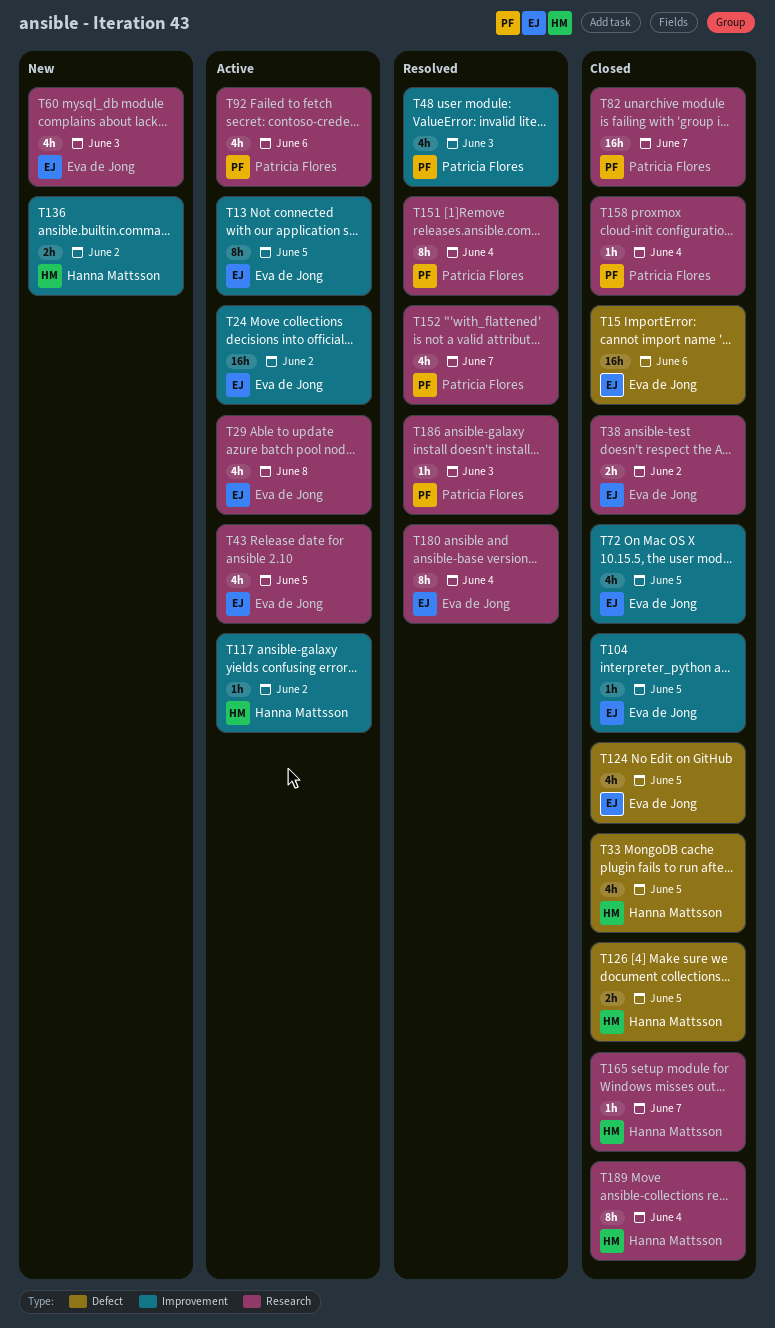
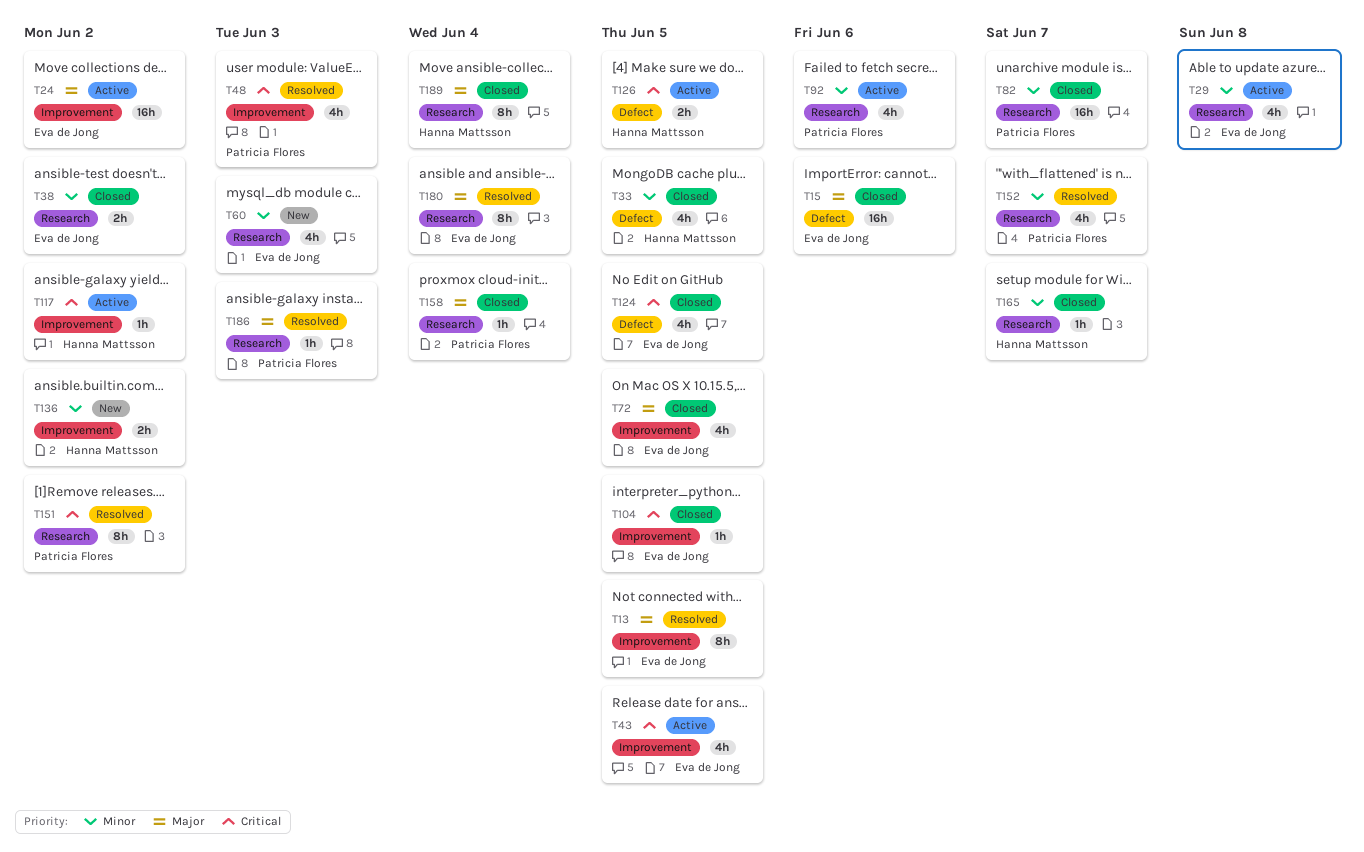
T13, status: Active -> Resolved
T43, label: Research -> Improvement
T126, status: Closed -> Active
T151, due: Jun 4 -> Jun 2

